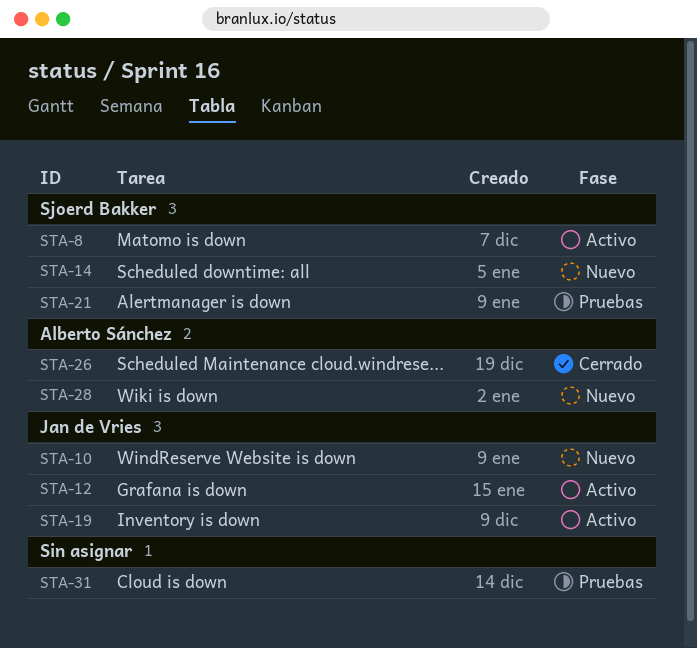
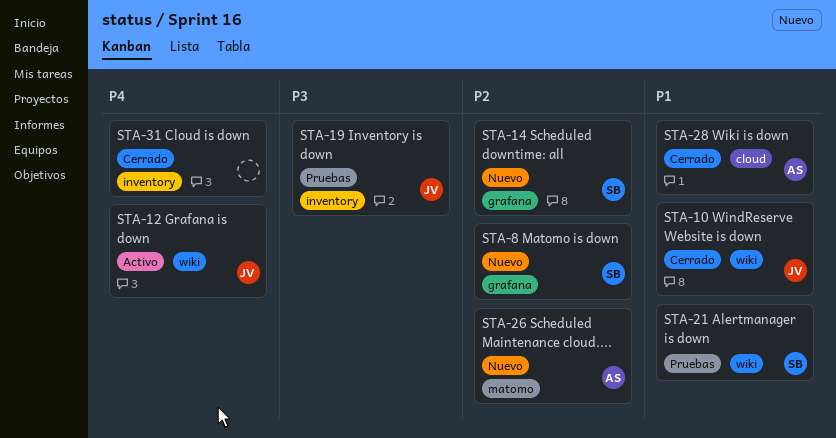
STA-8, status: Activo -> Nuevo
STA-10, status: Nuevo -> Cerrado
STA-19, status: Activo -> Pruebas
STA-26, status: Cerrado -> Nuevo
STA-28, status: Nuevo -> Cerrado
STA-31, status: Pruebas -> Cerrado

